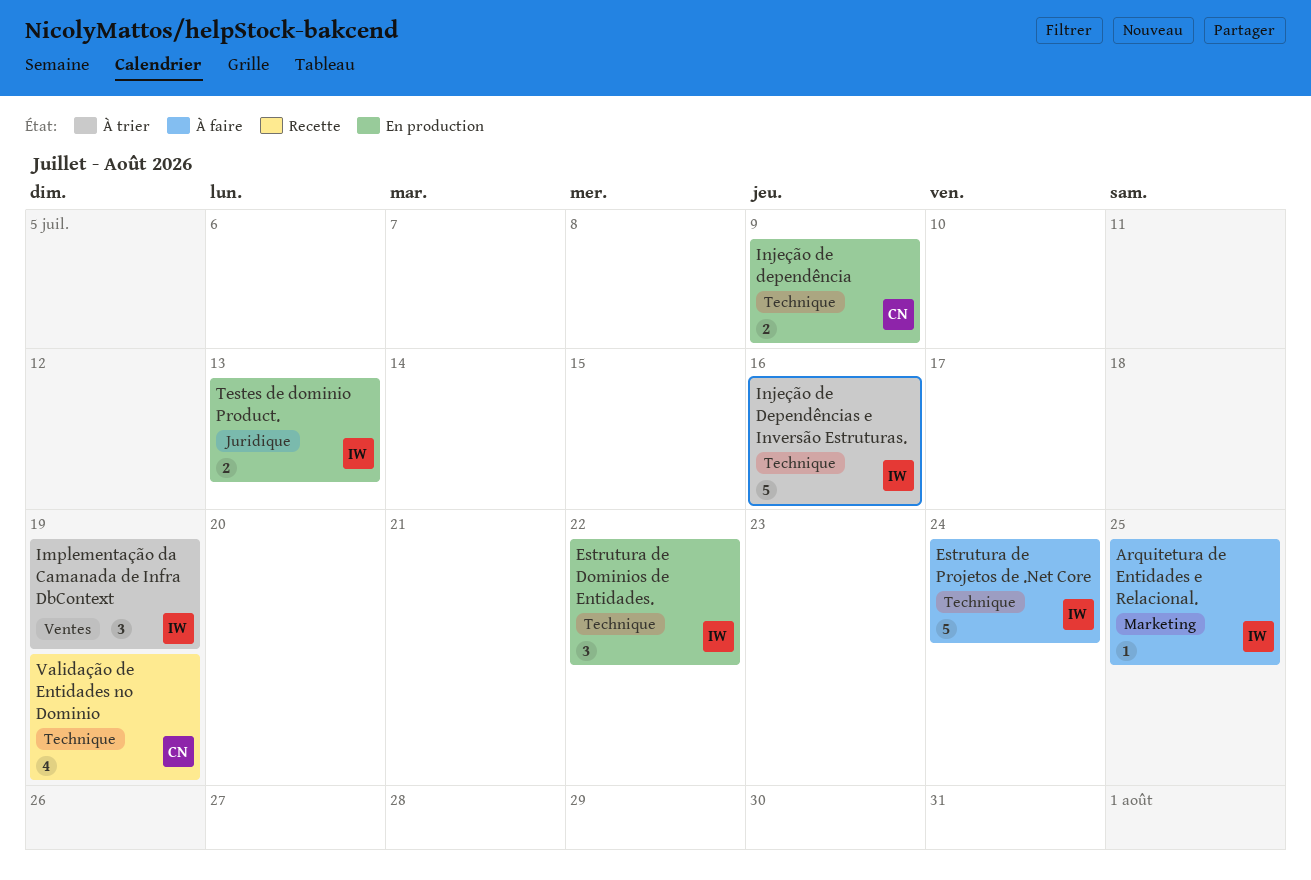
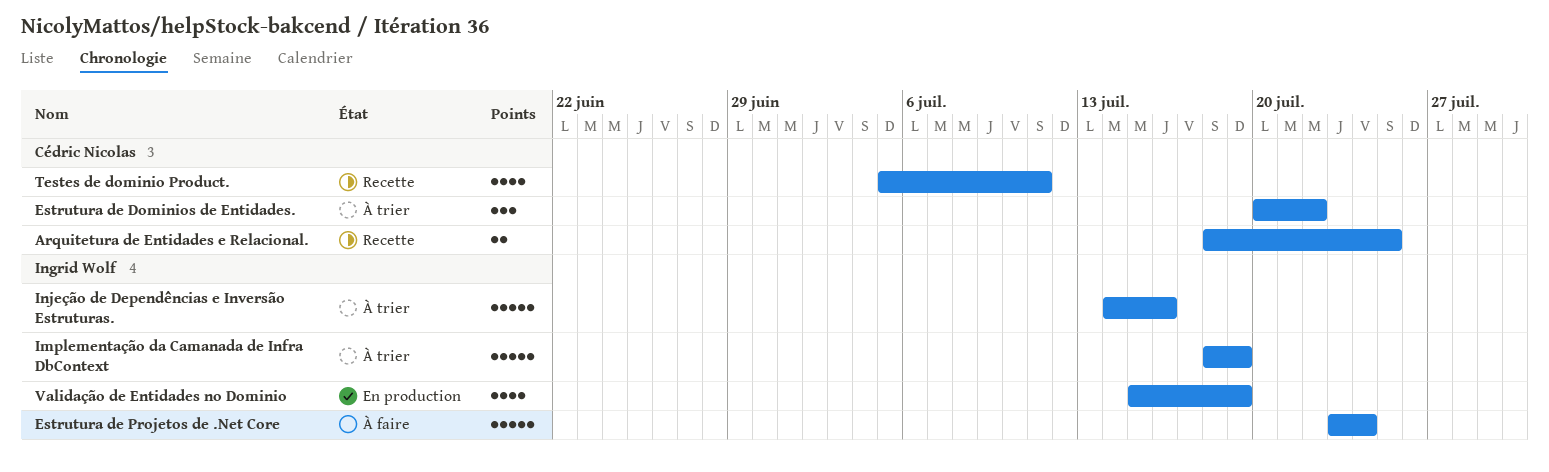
Arquitetura de Entidades e Relacional., status: À faire -> Recette
Arquitetura de Entidades e Relacional., owner: Ingrid Wolf -> Cédric Nicolas
Arquitetura de Entidades e Relacional., estimate: 1 -> 2
Estrutura de Dominios de Entidades., status: En production -> À trier
Estrutura de Dominios de Entidades., owner: Ingrid Wolf -> Cédric Nicolas
Implementação da Camanada de Infra DbContext, estimate: 3 -> 5
Injeção de dependência: present -> none
Testes de dominio Product., status: En production -> Recette
Testes de dominio Product., owner: Ingrid Wolf -> Cédric Nicolas
Testes de dominio Product., estimate: 2 -> 4
Testes de dominio Product., due: Jul 13 -> Jul 11
Validação de Entidades no Dominio, status: Recette -> En production
Validação de Entidades no Dominio, owner: Cédric Nicolas -> Ingrid Wolf

